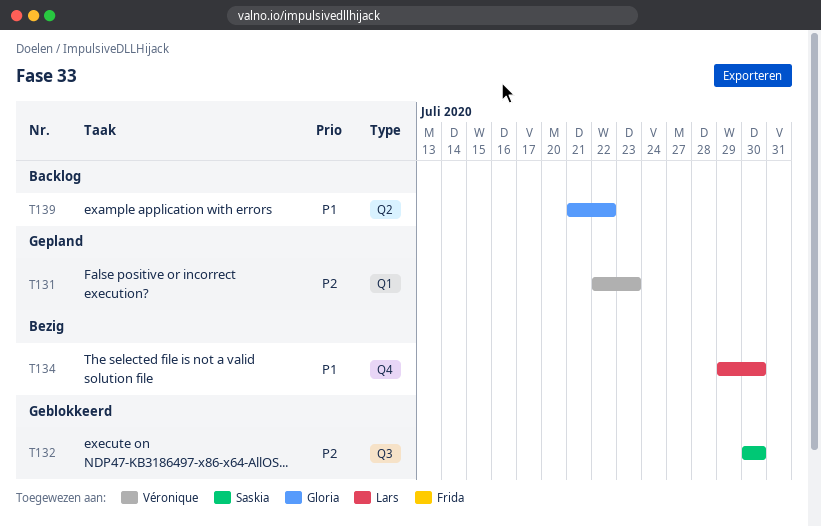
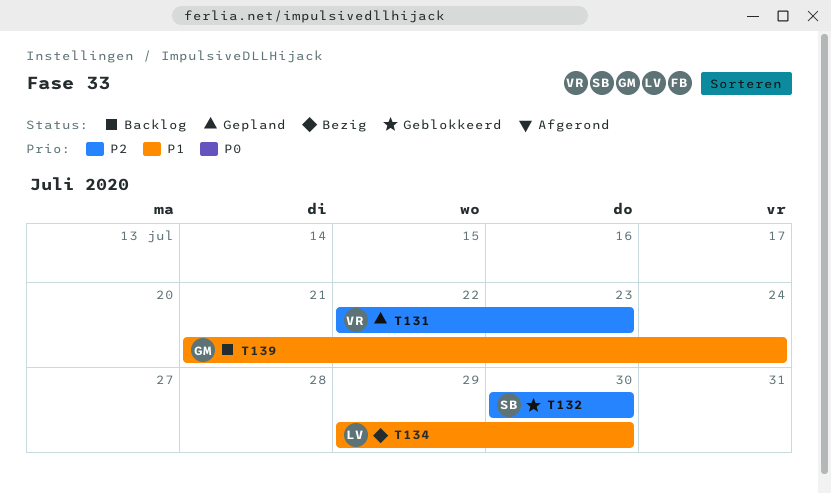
T139, due: Jul 22 -> Jul 24

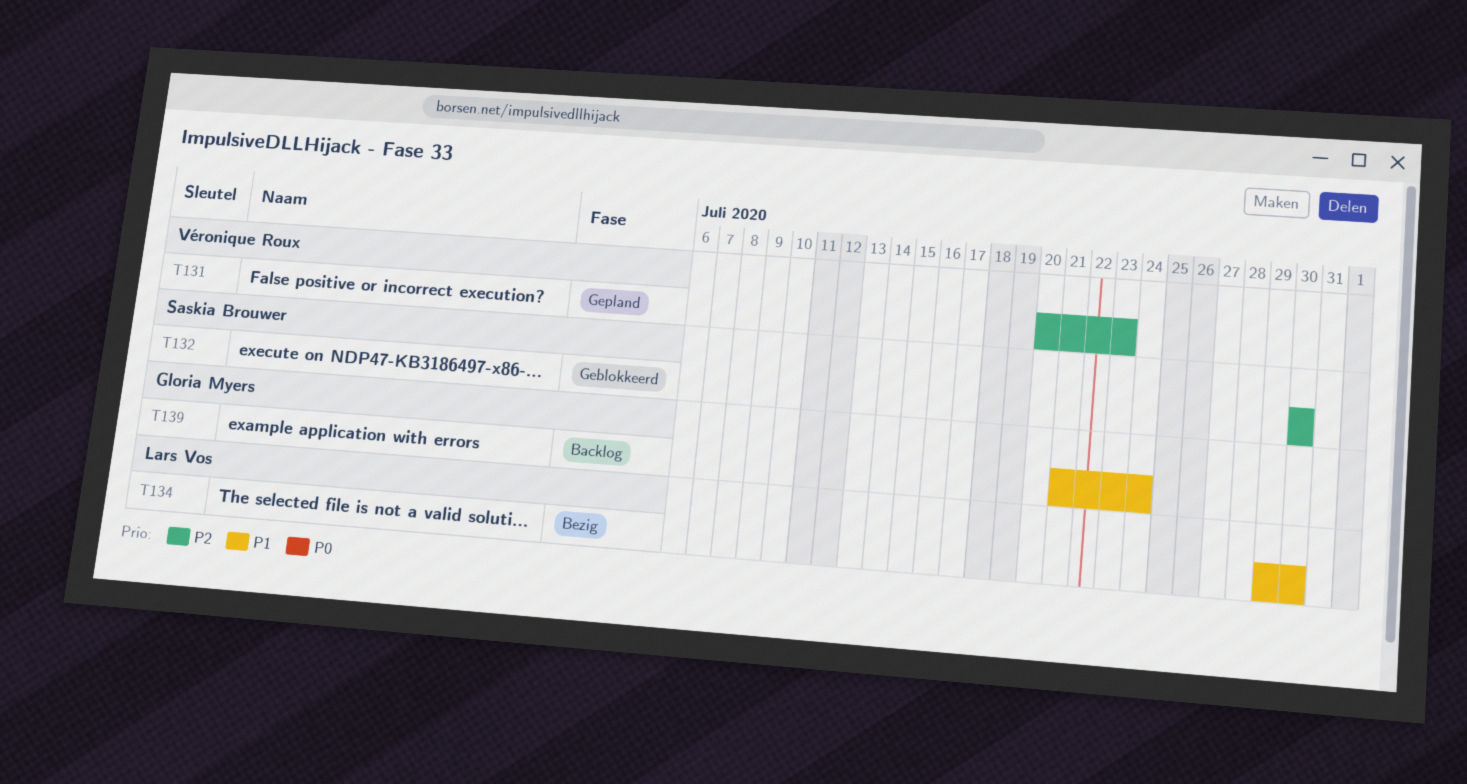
T131, start: Jul 22 -> Jul 20

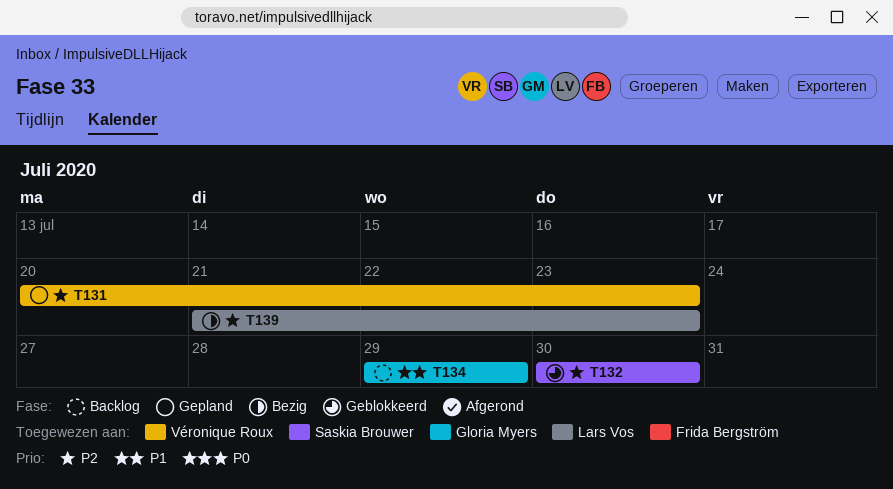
T134, status: Bezig -> Backlog
T134, owner: Lars Vos -> Gloria Myers
T134, due: Jul 30 -> Jul 29
T139, status: Backlog -> Bezig
T139, owner: Gloria Myers -> Lars Vos
T139, priority: P1 -> P2
T139, due: Jul 24 -> Jul 23

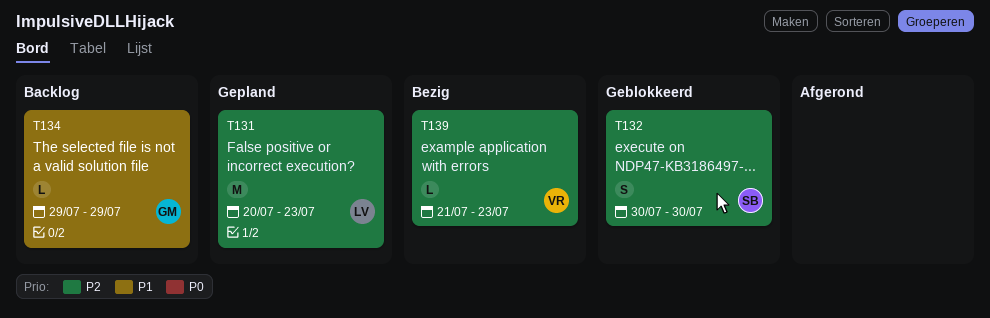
T131, owner: Véronique Roux -> Lars Vos
T139, owner: Lars Vos -> Véronique Roux

